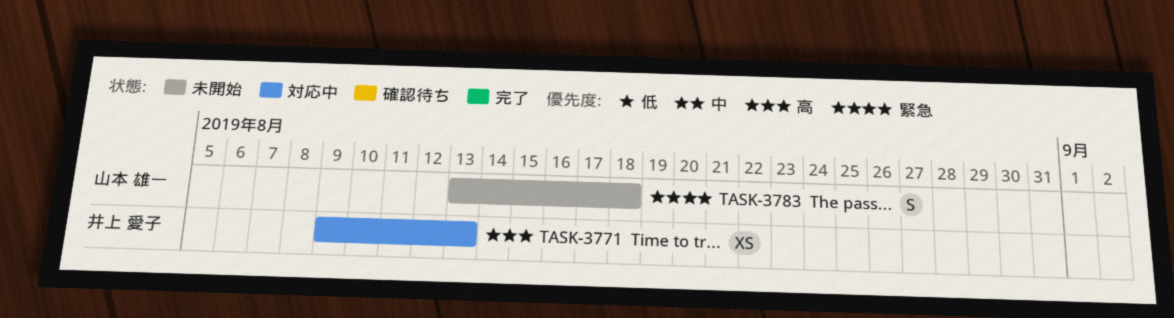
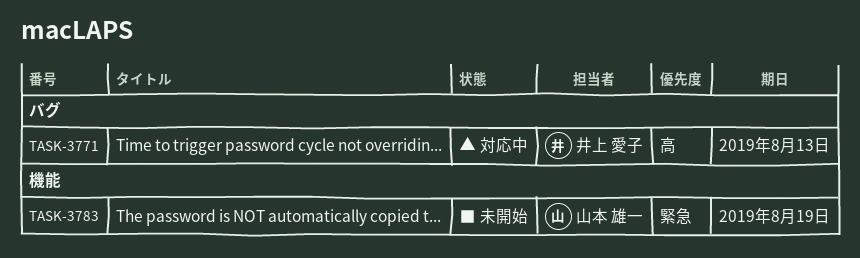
TASK-3783, due: Aug 18 -> Aug 19

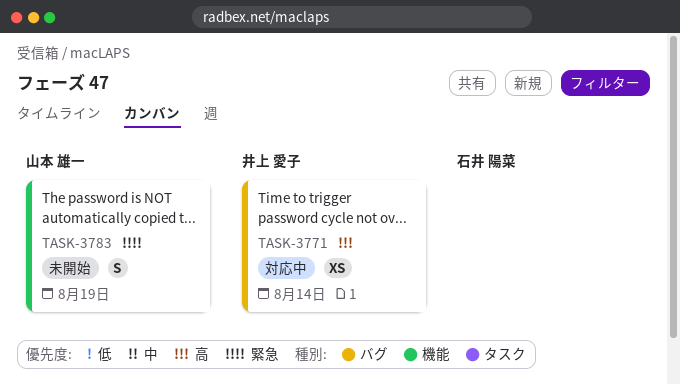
TASK-3771, due: Aug 13 -> Aug 14

